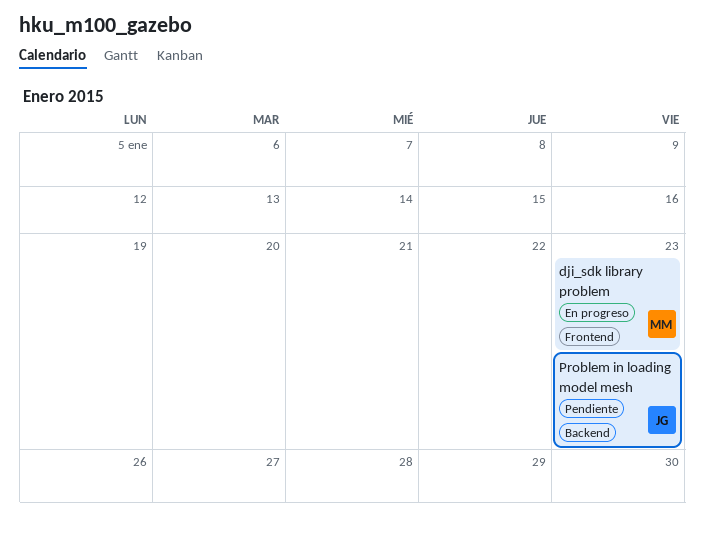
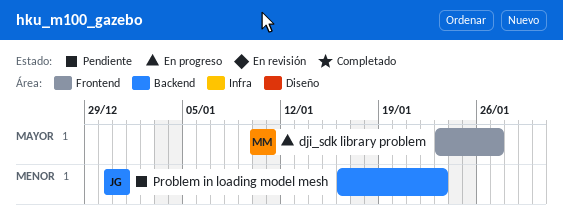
dji_sdk library problem, due: Jan 23 -> Jan 27

